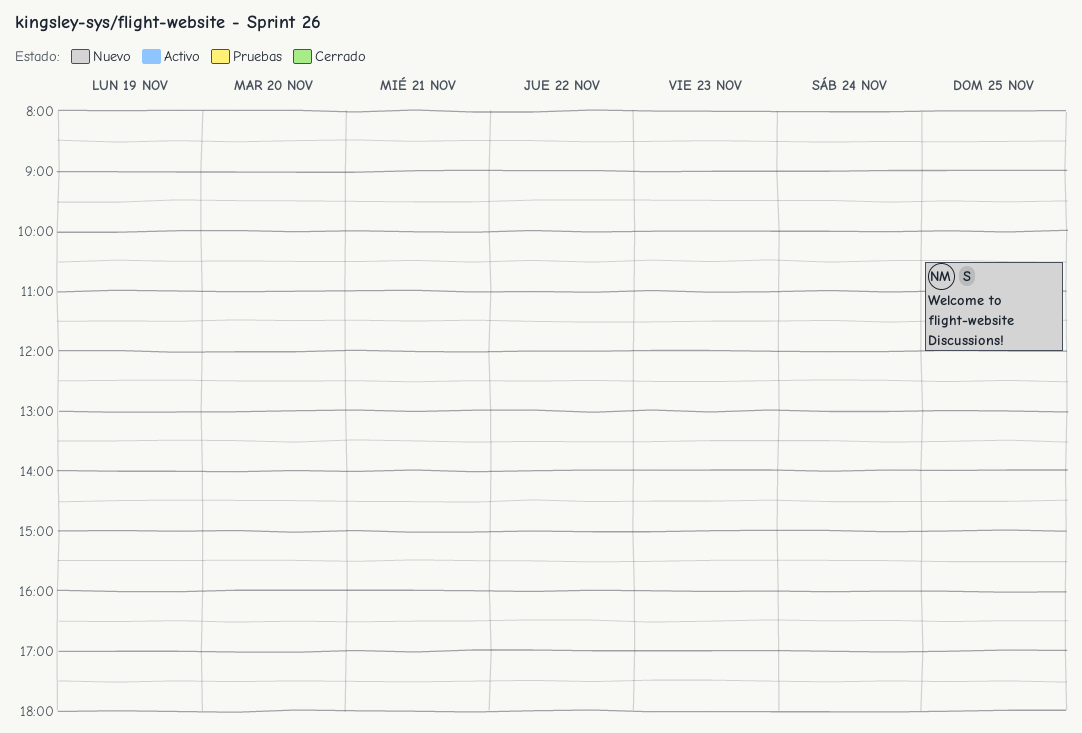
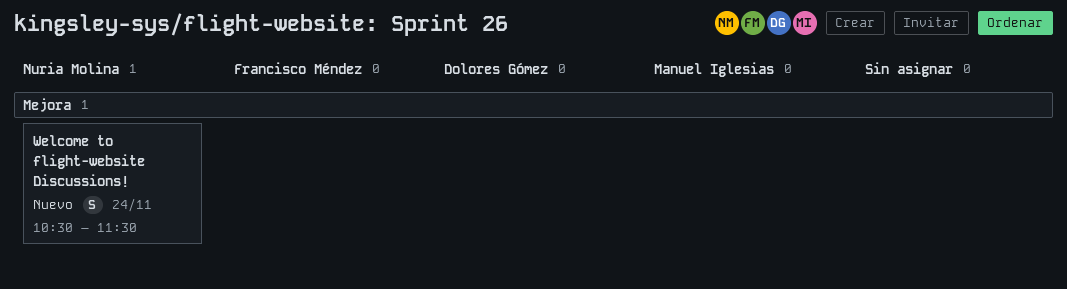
Welcome to flight-website Discussions!, day: Nov 25 -> Nov 24
Welcome to flight-website Discussions!, ends: 12:00 -> 11:30

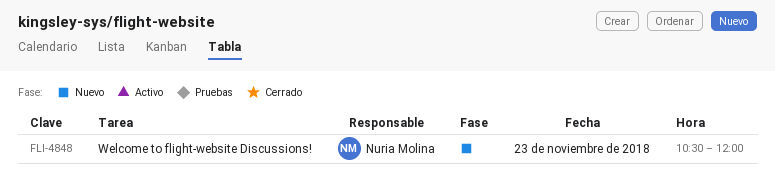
Welcome to flight-website Discussions!, day: Nov 24 -> Nov 23
Welcome to flight-website Discussions!, ends: 11:30 -> 12:00

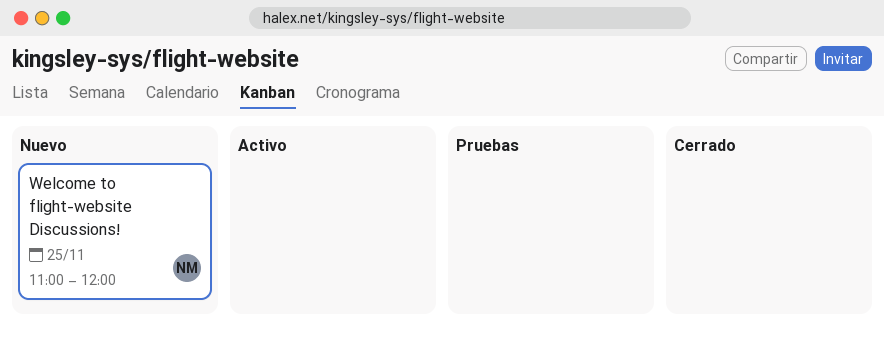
Welcome to flight-website Discussions!, day: Nov 23 -> Nov 25
Welcome to flight-website Discussions!, begins: 10:30 -> 11:00

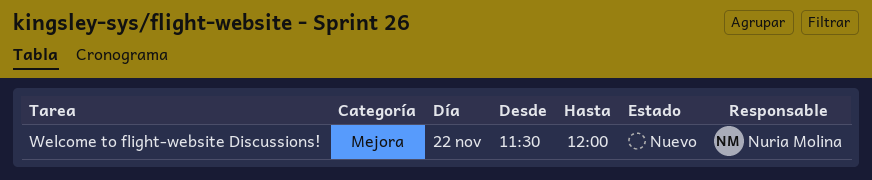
Welcome to flight-website Discussions!, day: Nov 25 -> Nov 22
Welcome to flight-website Discussions!, begins: 11:00 -> 11:30

